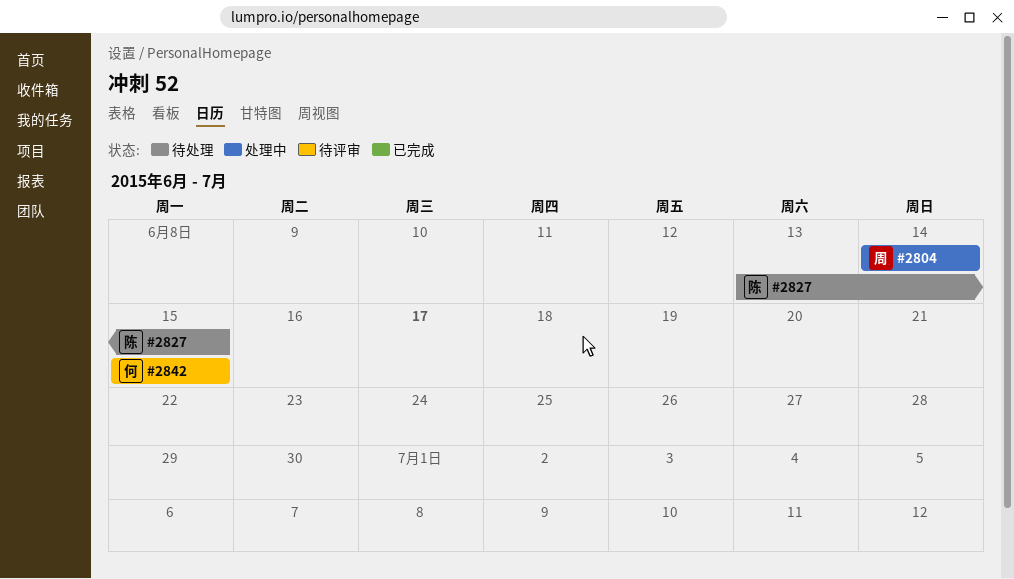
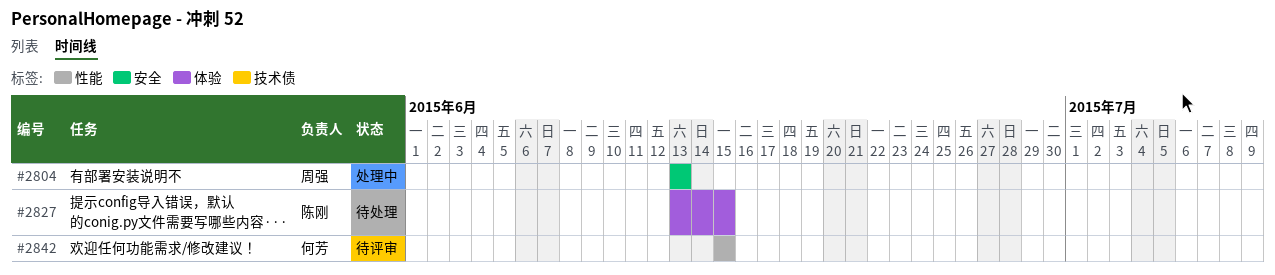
#2804, start: Jun 14 -> Jun 13
#2804, due: Jun 14 -> Jun 13

